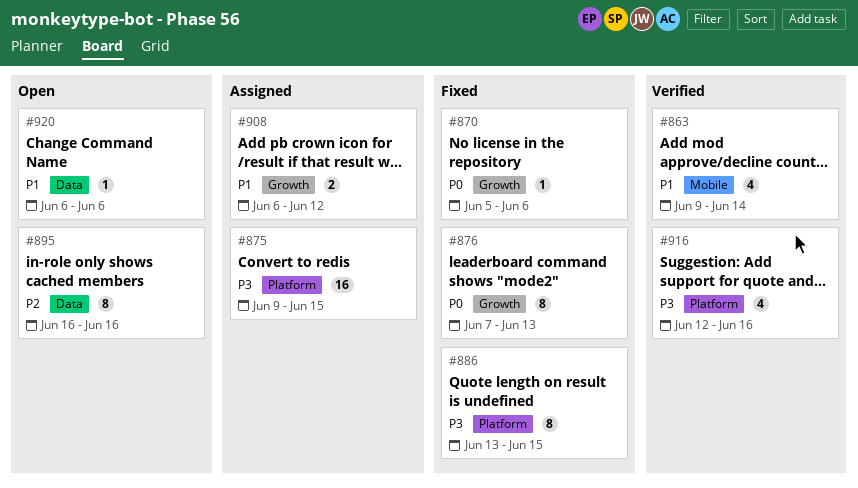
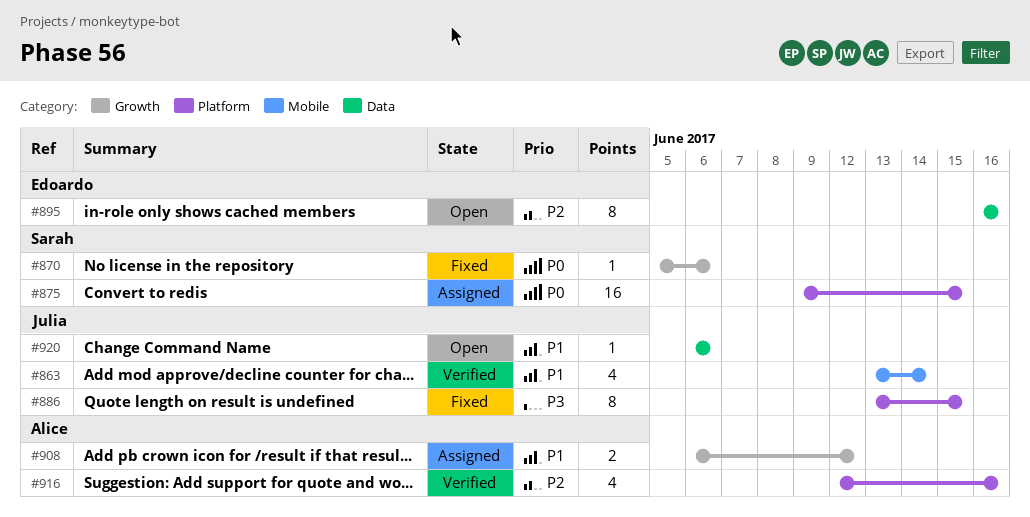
#863, start: Jun 9 -> Jun 13
#875, priority: P3 -> P0
#876: present -> none
#916, priority: P3 -> P2

